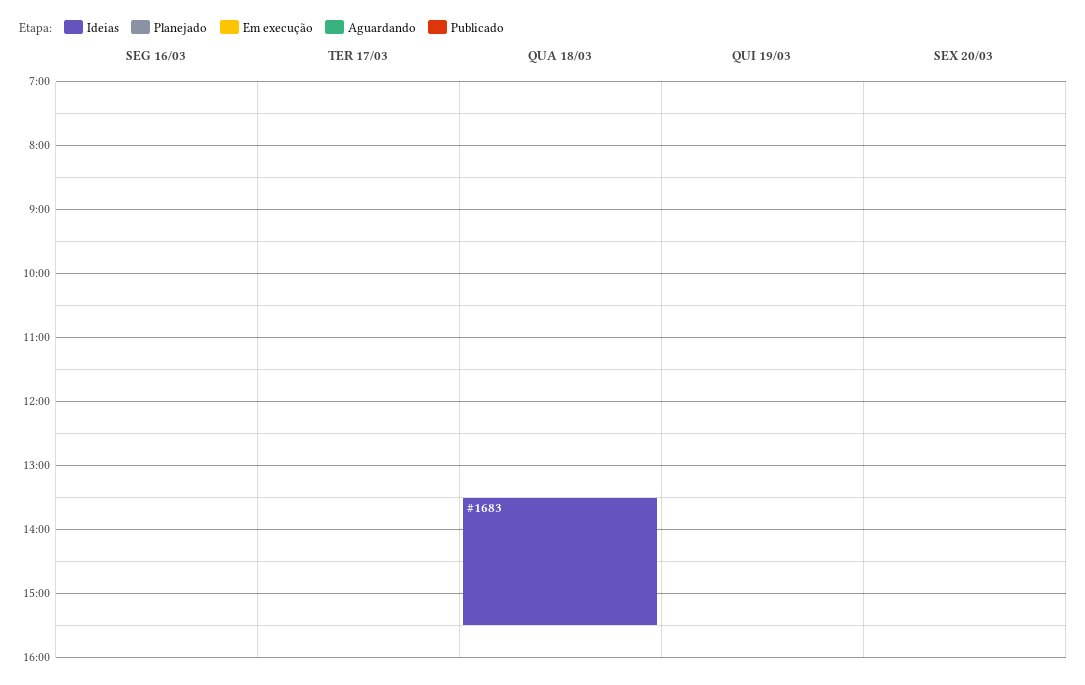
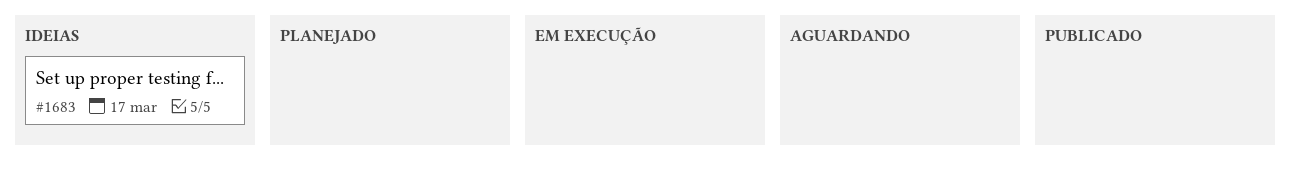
#1683, day: Mar 18 -> Mar 17

